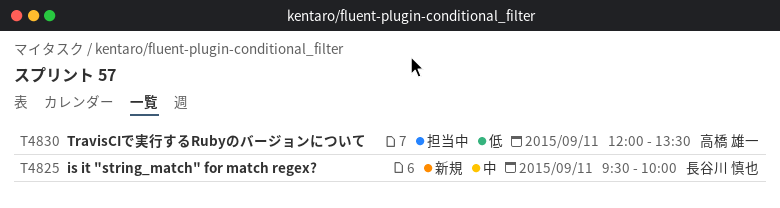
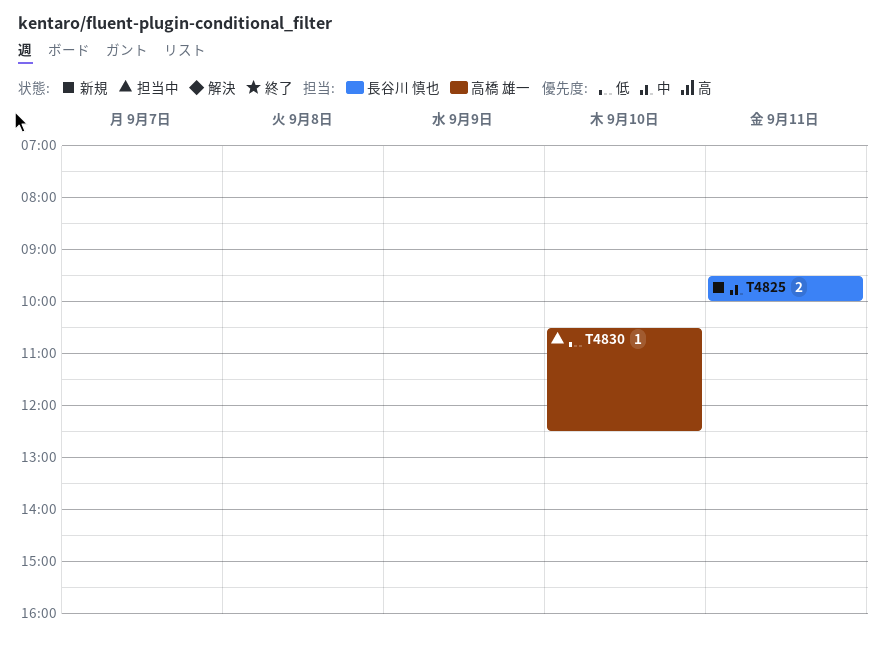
T4830, day: Sep 11 -> Sep 10
T4830, begins: 12:00 -> 10:30
T4830, ends: 13:30 -> 12:30

